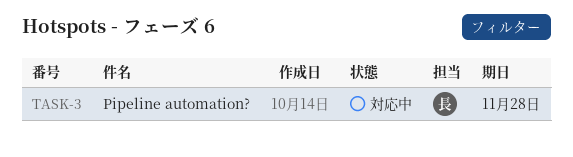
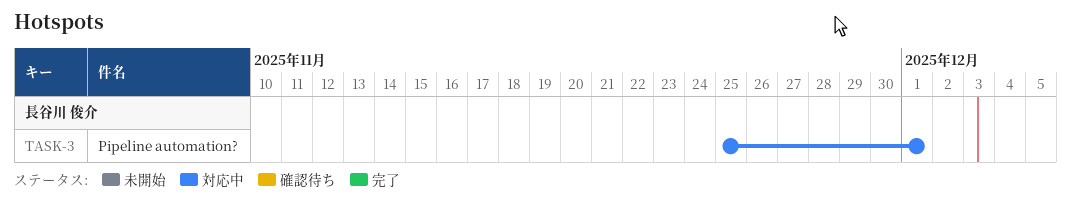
TASK-3, due: Nov 28 -> Dec 1

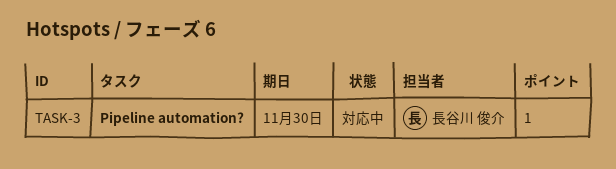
TASK-3, due: Dec 1 -> Nov 30

